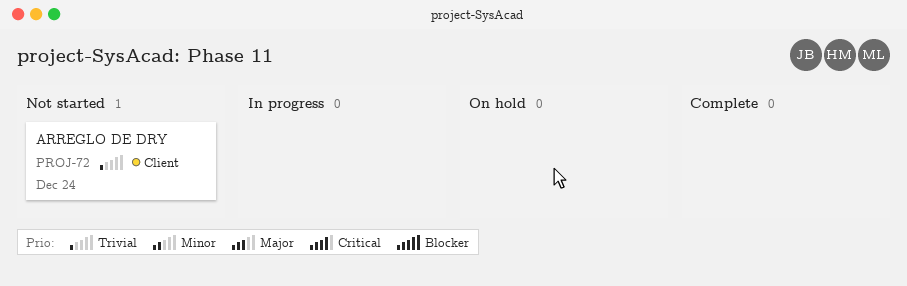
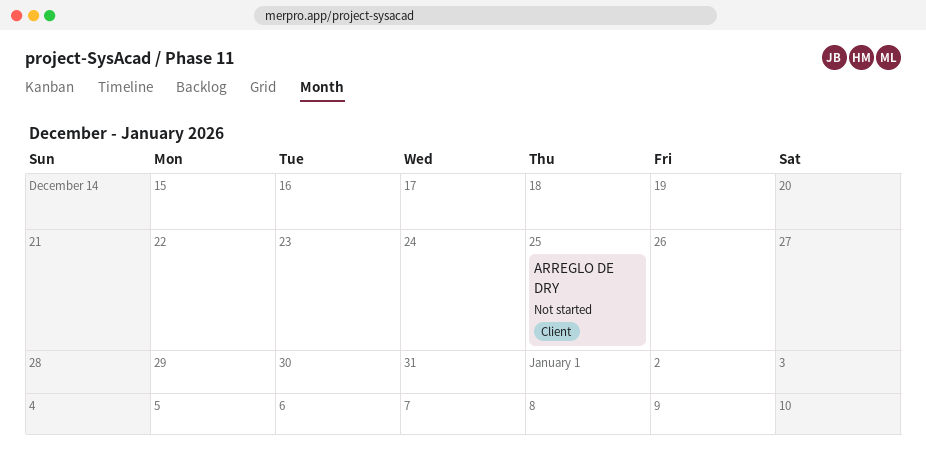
ARREGLO DE DRY, due: Dec 24 -> Dec 25

